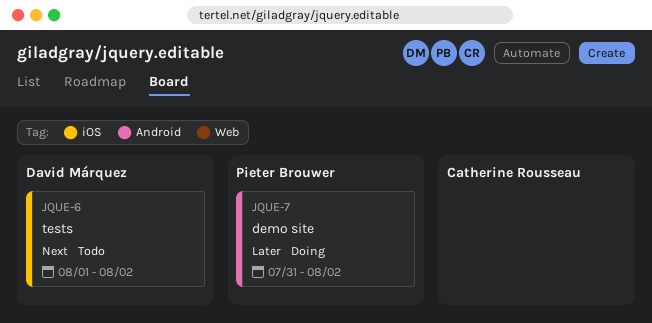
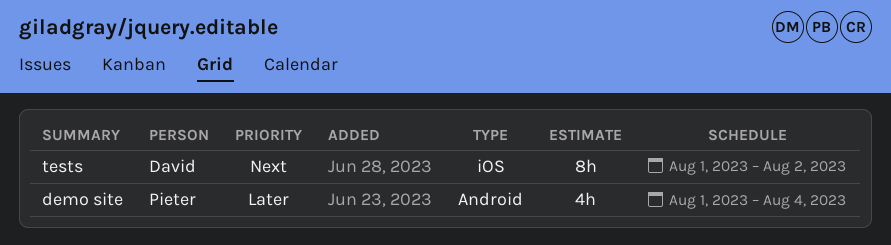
demo site, start: Jul 31 -> Aug 1
demo site, due: Aug 2 -> Aug 4

